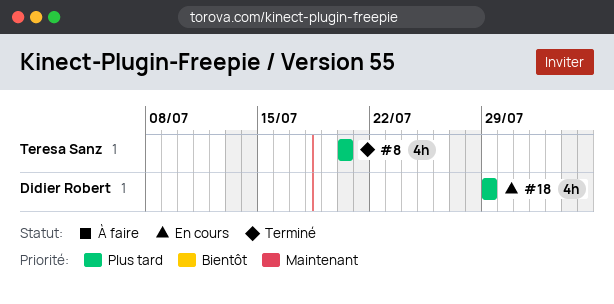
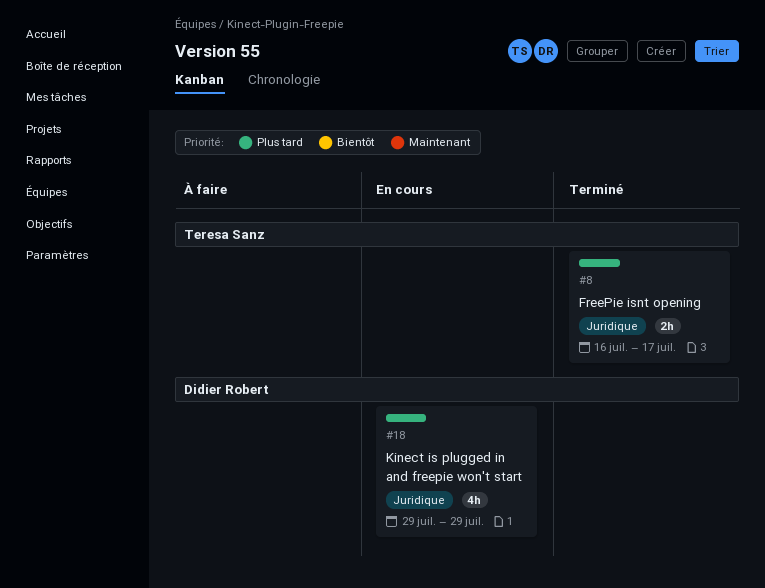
#8, estimate: 4h -> 2h
#8, start: Jul 20 -> Jul 16
#8, due: Jul 20 -> Jul 17

